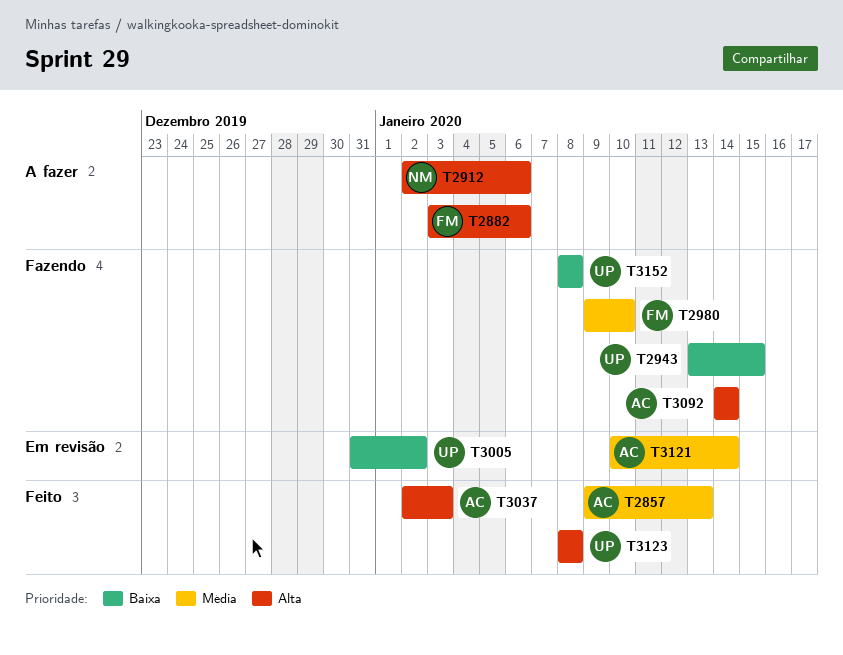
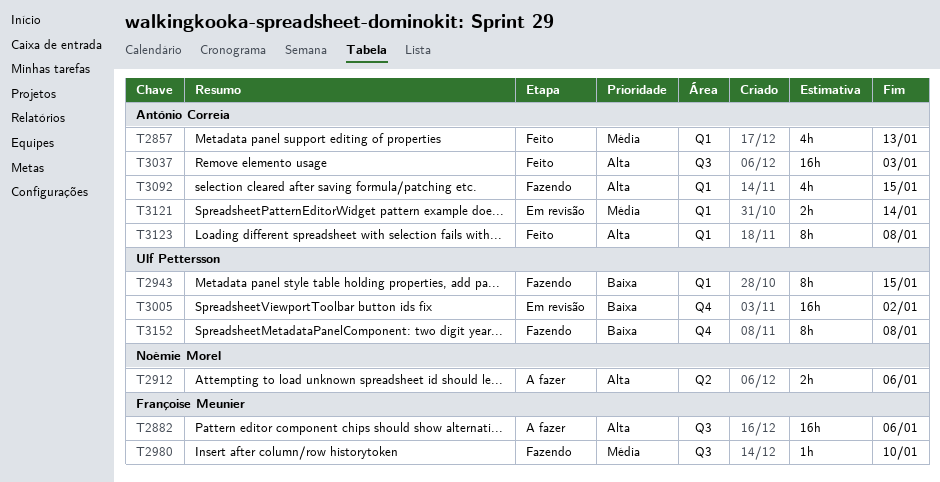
T3092, due: Jan 14 -> Jan 15
T3123, owner: Ulf Pettersson -> António Correia

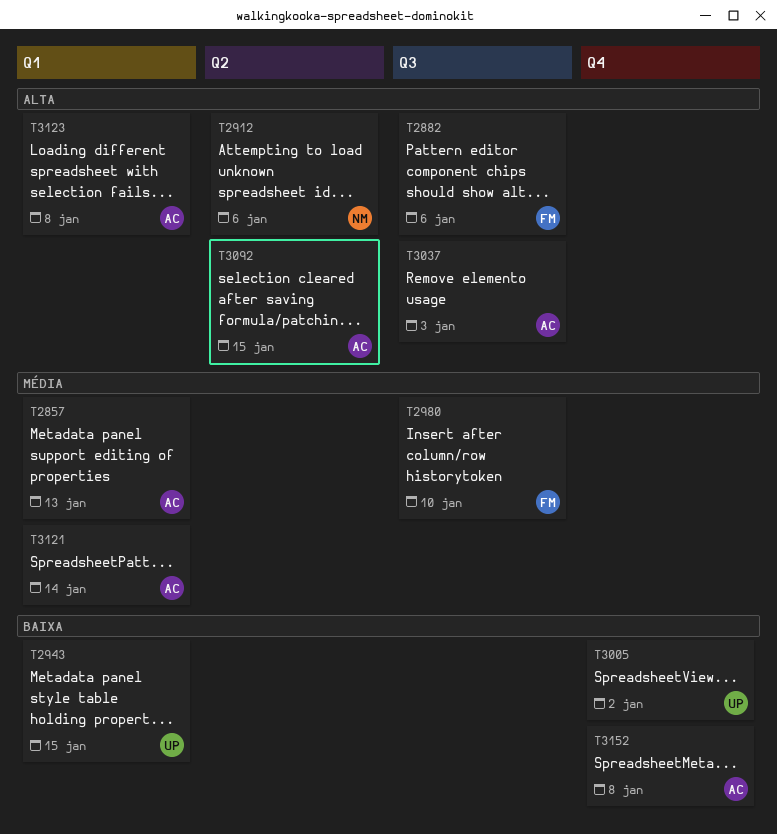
T3092, label: Q1 -> Q2
T3152, owner: Ulf Pettersson -> António Correia

